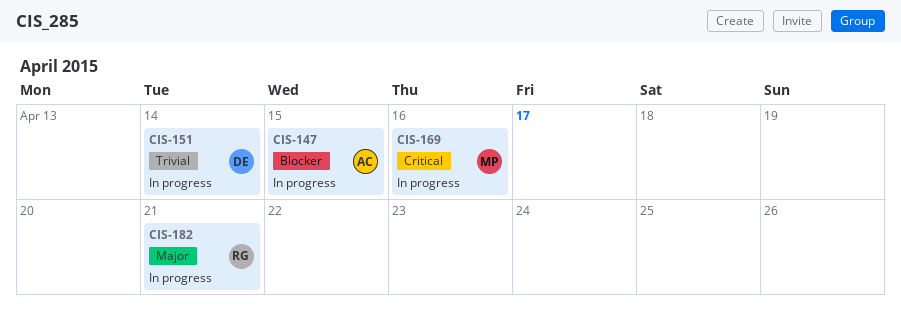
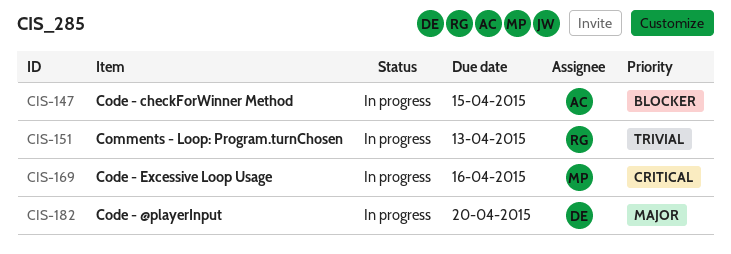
CIS-151, owner: DE -> RG
CIS-151, due: Apr 14 -> Apr 13
CIS-182, owner: RG -> DE
CIS-182, due: Apr 21 -> Apr 20

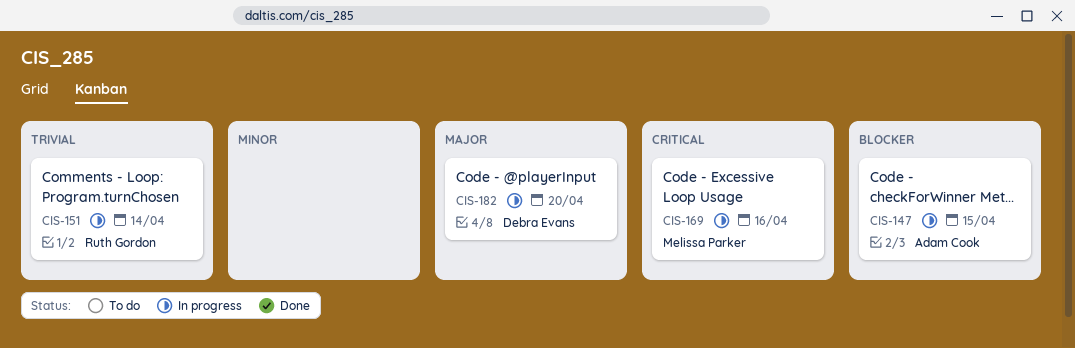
CIS-151, due: Apr 13 -> Apr 14

